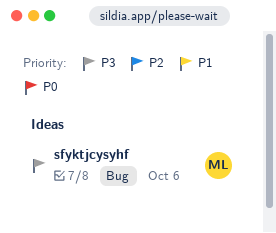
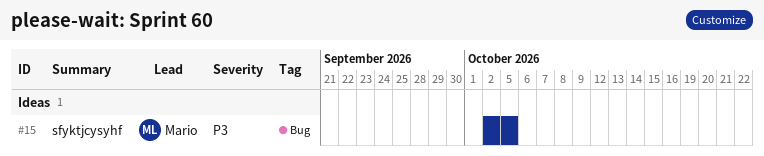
sfyktjcysyhf, due: Oct 6 -> Oct 5

